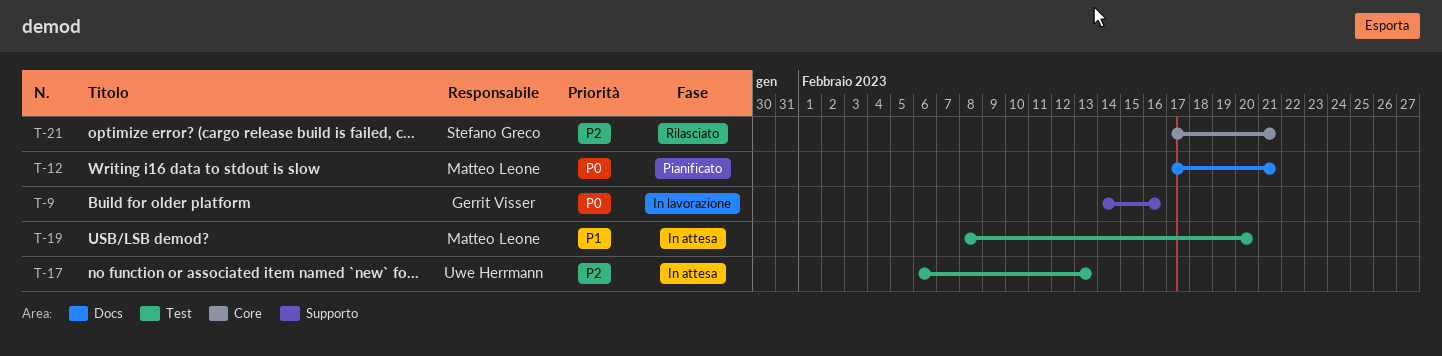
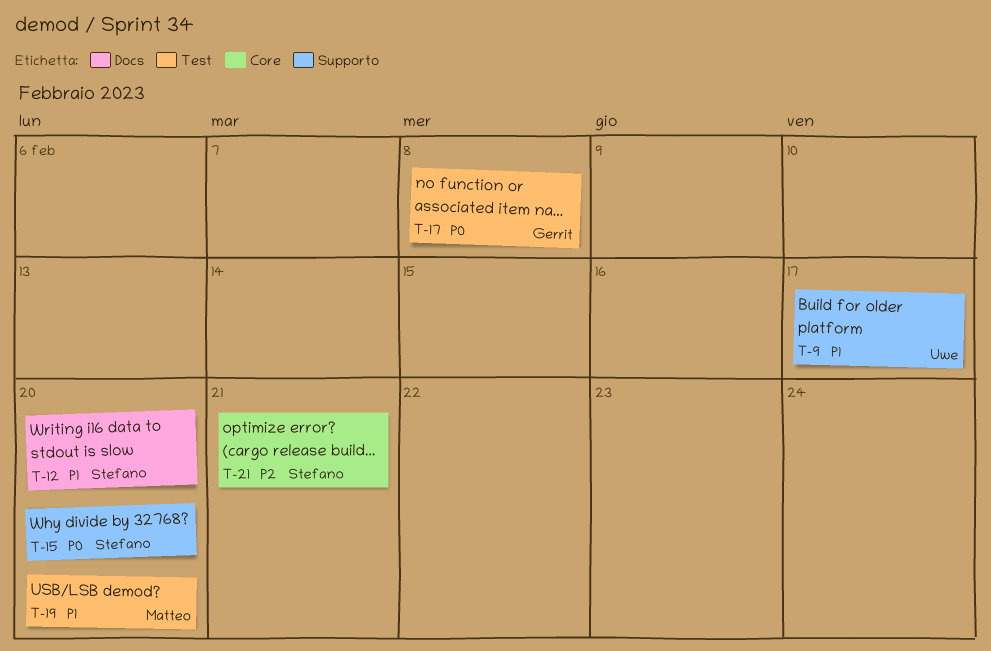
T-9, owner: Gerrit Visser -> Uwe Herrmann
T-9, priority: P0 -> P1
T-9, due: Feb 16 -> Feb 17
T-12, owner: Matteo Leone -> Stefano Greco
T-12, priority: P0 -> P1
T-12, due: Feb 21 -> Feb 20
T-15: none -> present
T-17, owner: Uwe Herrmann -> Gerrit Visser
T-17, priority: P2 -> P0
T-17, due: Feb 13 -> Feb 8

